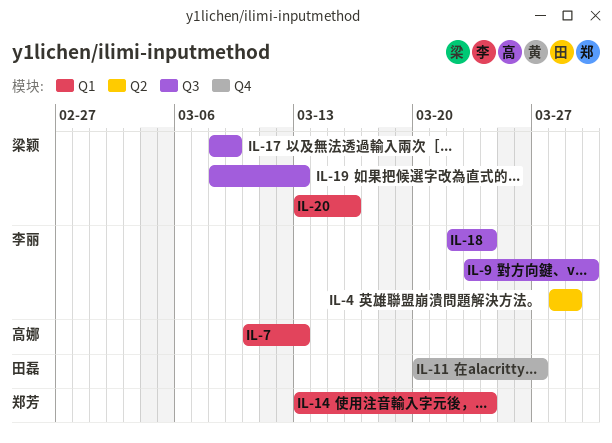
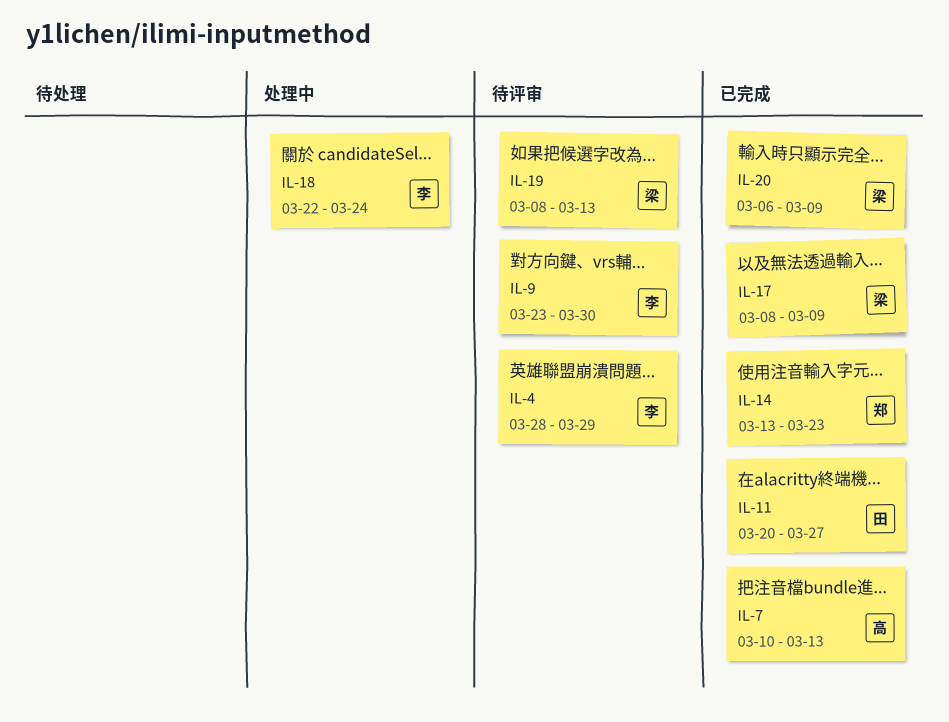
IL-14, due: Mar 24 -> Mar 23
IL-20, start: Mar 13 -> Mar 6
IL-20, due: Mar 16 -> Mar 9

